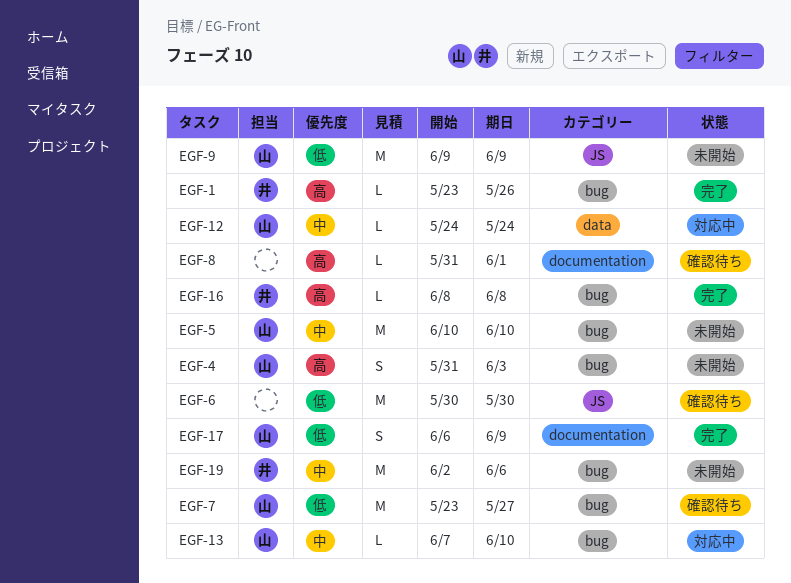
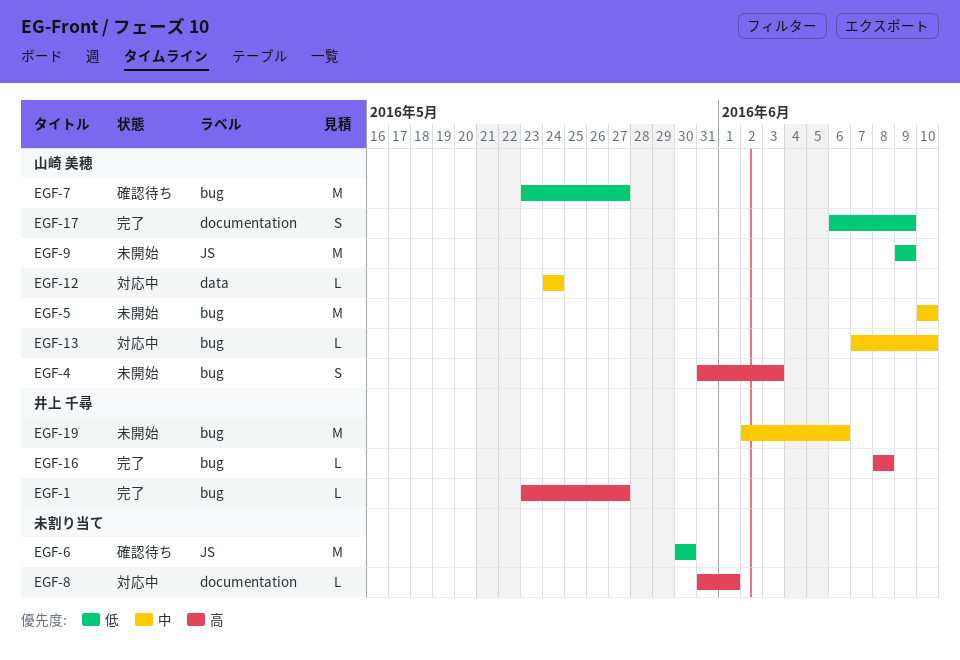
EGF-1, due: May 26 -> May 27
EGF-8, status: 確認待ち -> 対応中

